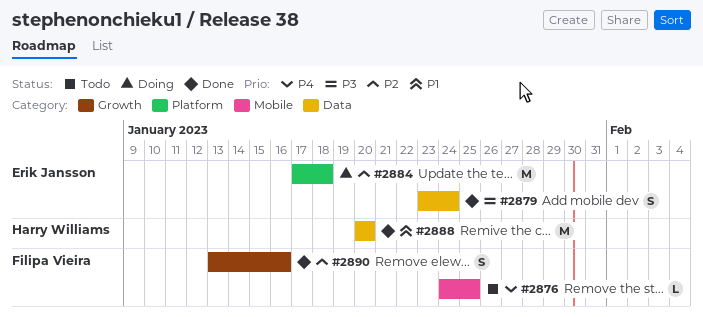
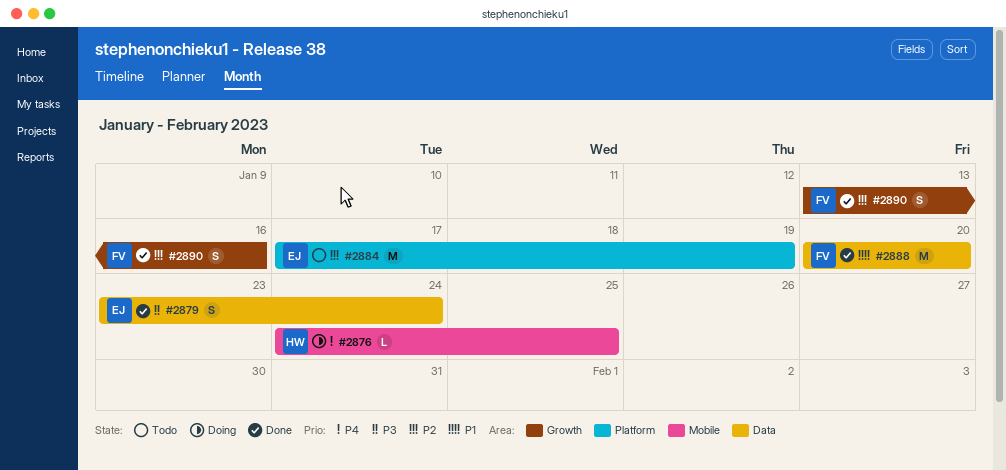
#2876, status: Todo -> Doing
#2876, owner: Filipa Vieira -> Harry Williams
#2884, status: Doing -> Todo
#2884, due: Jan 18 -> Jan 19
#2888, owner: Harry Williams -> Filipa Vieira

